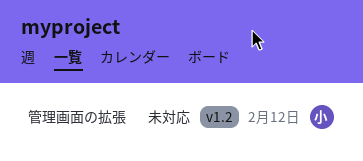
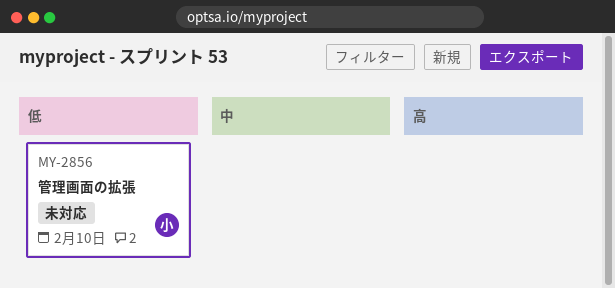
管理画面の拡張, due: Feb 12 -> Feb 10

